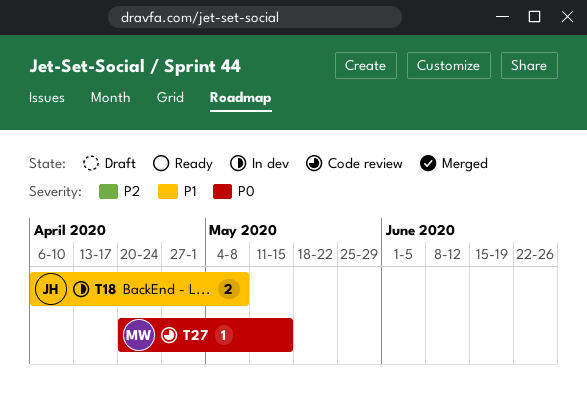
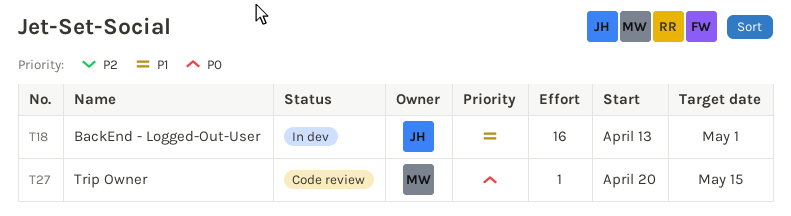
T18, estimate: 2 -> 16
T18, start: Apr 6 -> Apr 13
T18, due: May 8 -> May 1

